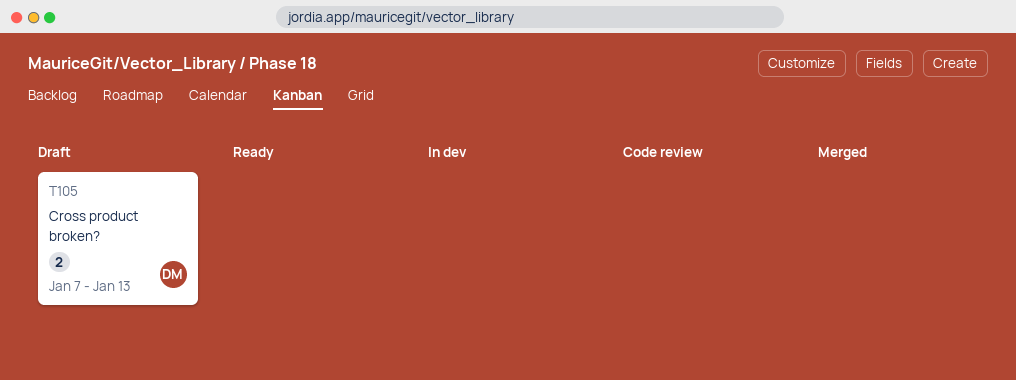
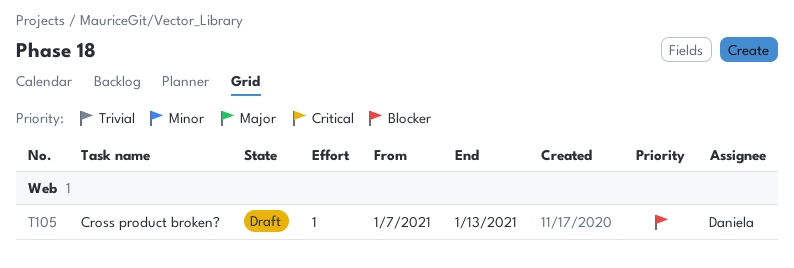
T105, estimate: 2 -> 1

